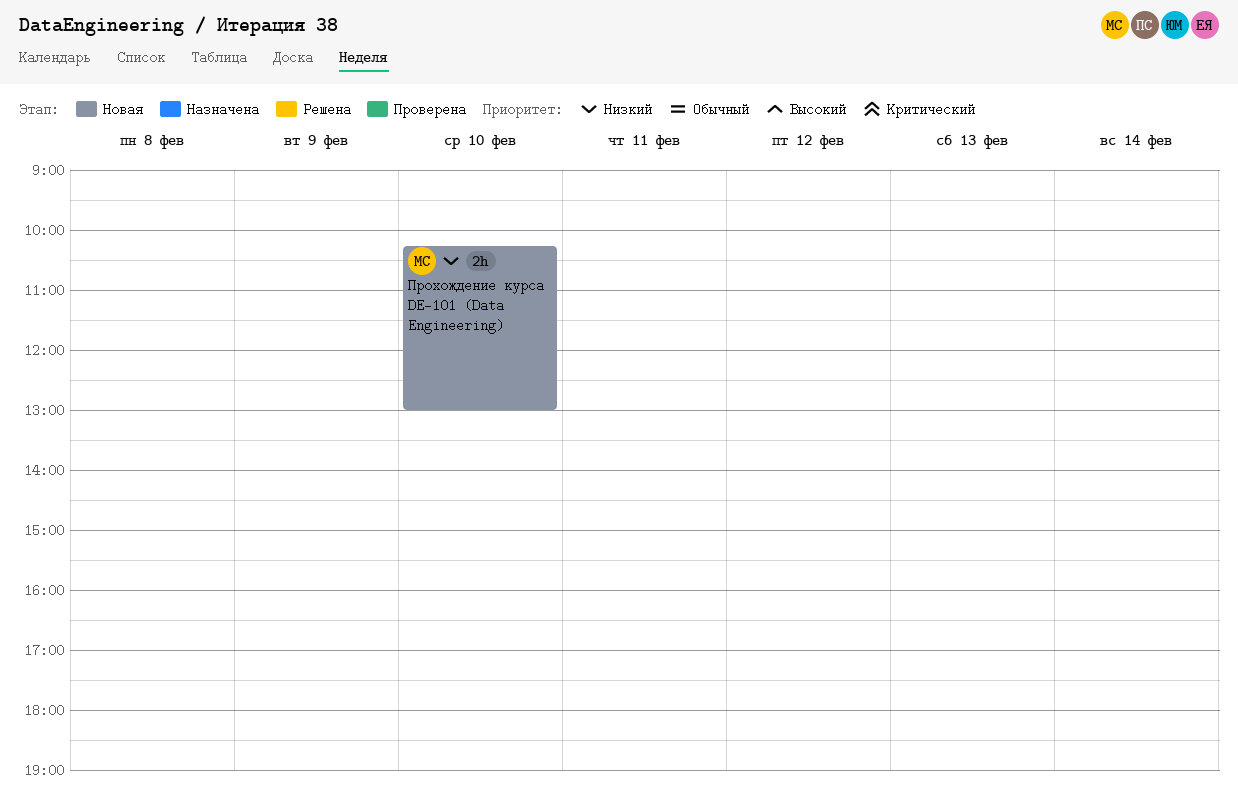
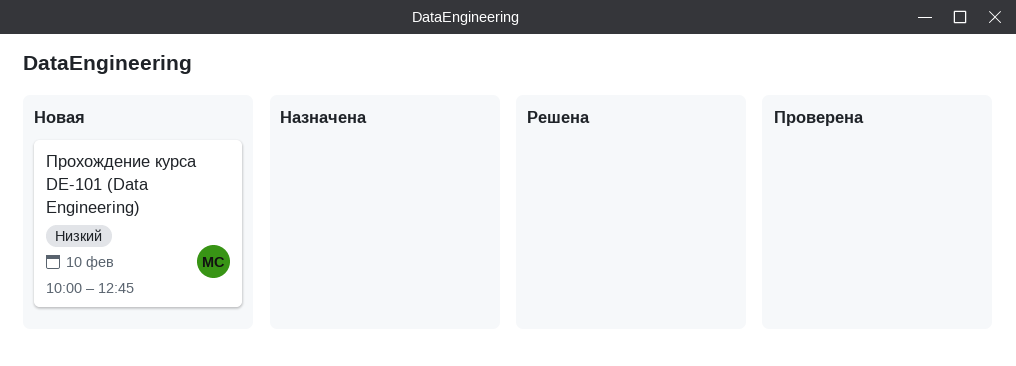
Прохождение курса DE-101 (Data Engineering), begins: 10:15 -> 10:00
Прохождение курса DE-101 (Data Engineering), ends: 13:00 -> 12:45

